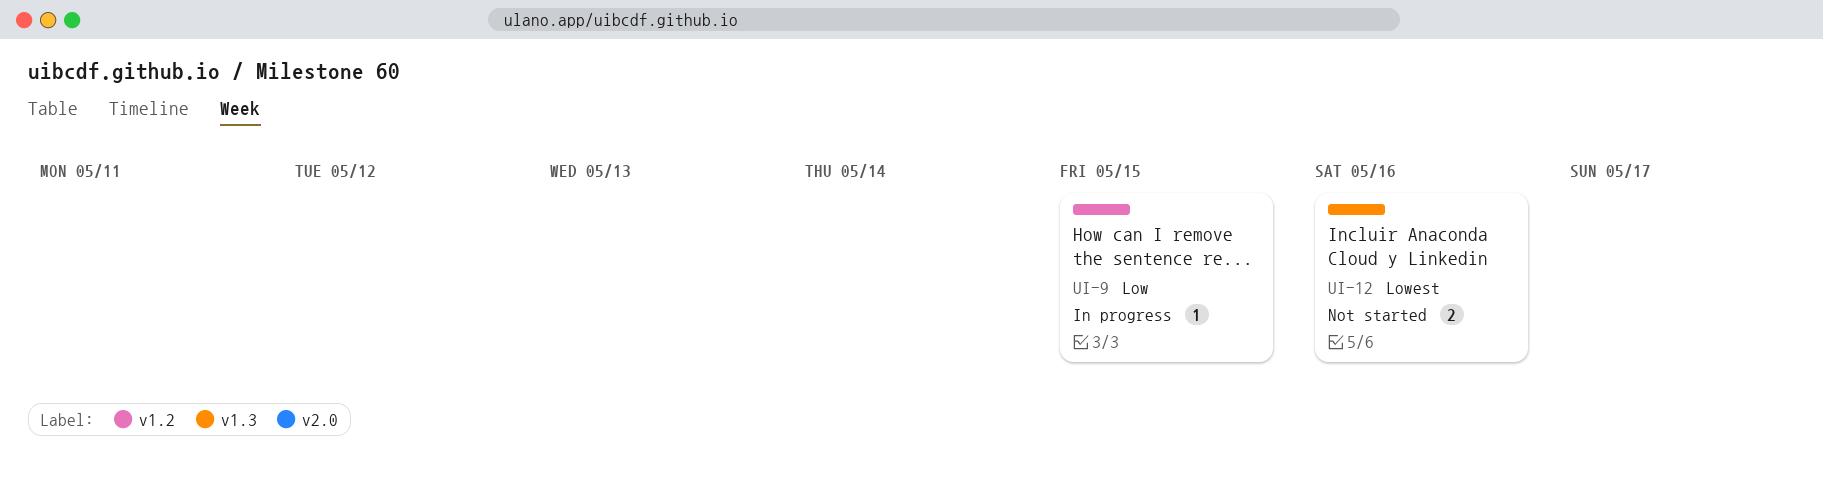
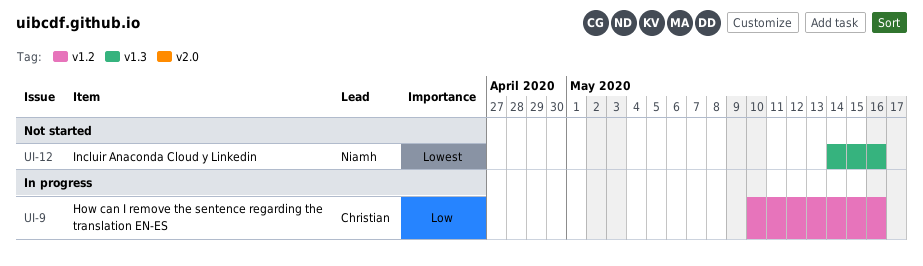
UI-9, due: May 15 -> May 16

